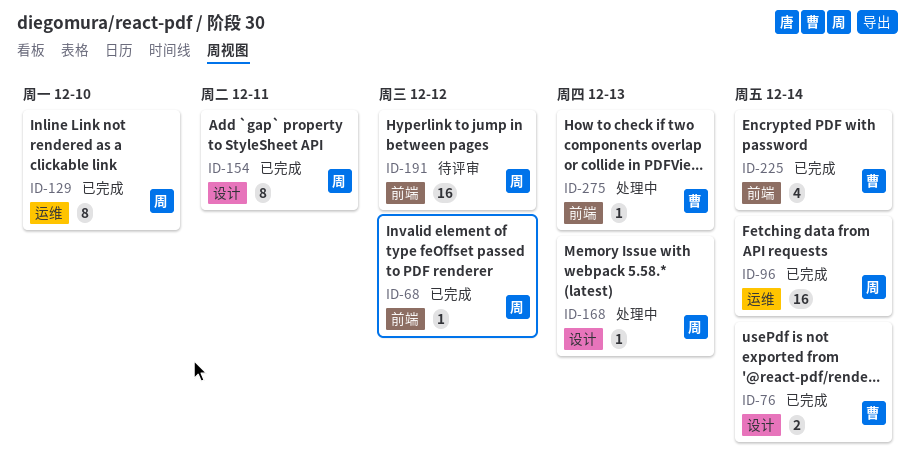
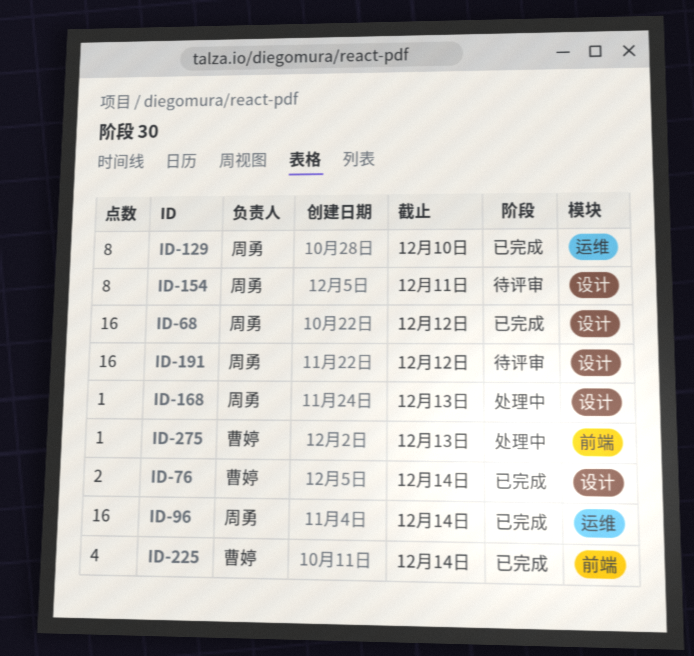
ID-68, label: 前端 -> 设计
ID-68, estimate: 1 -> 16
ID-154, status: 已完成 -> 待评审
ID-191, label: 前端 -> 设计

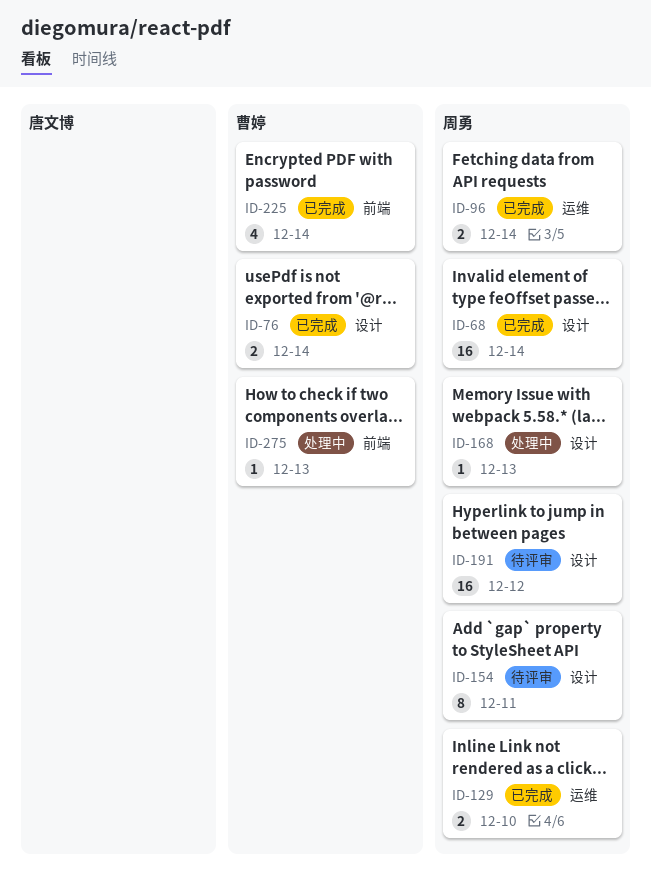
ID-68, due: Dec 12 -> Dec 14
ID-96, estimate: 16 -> 2
ID-129, estimate: 8 -> 2

